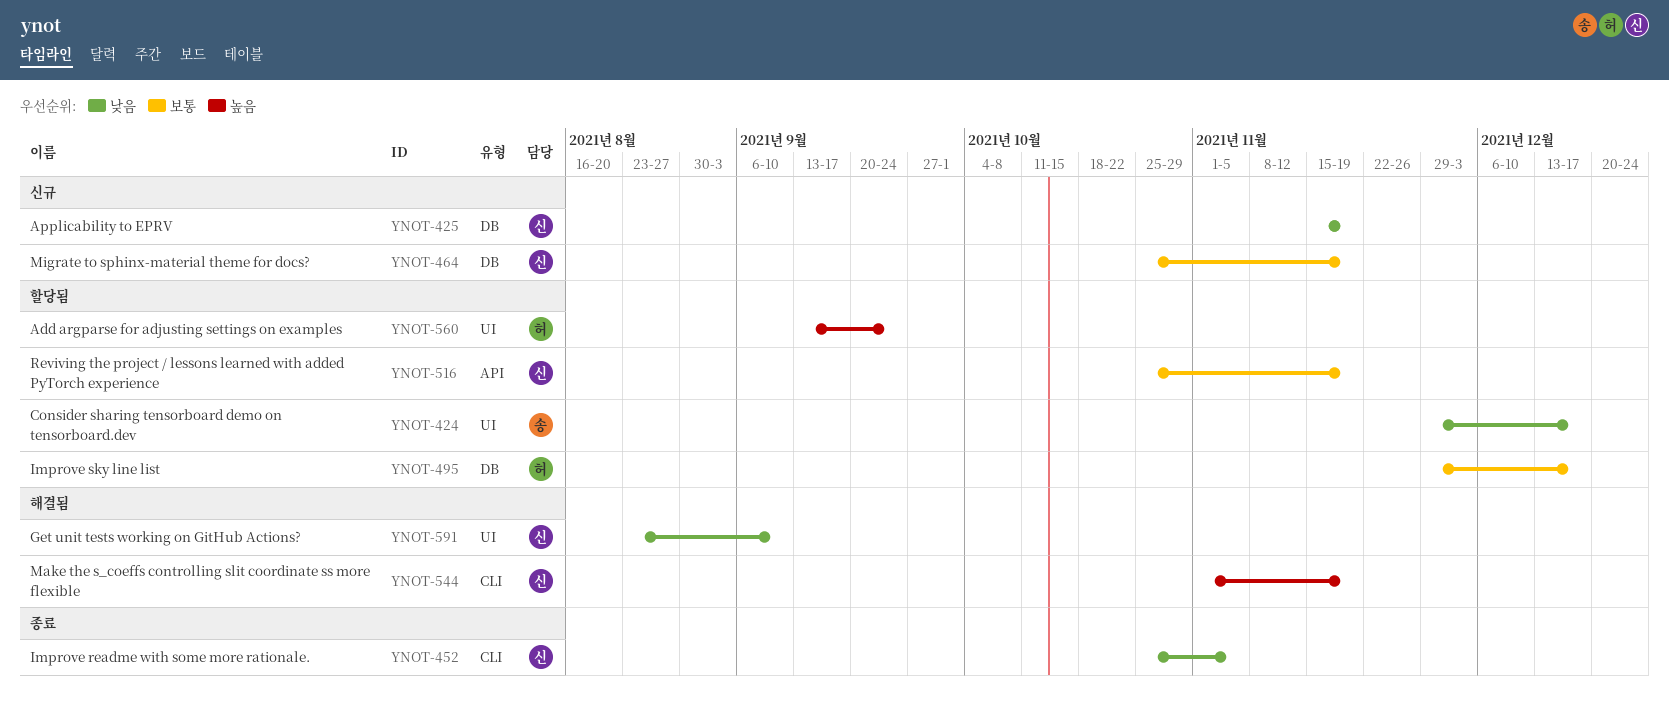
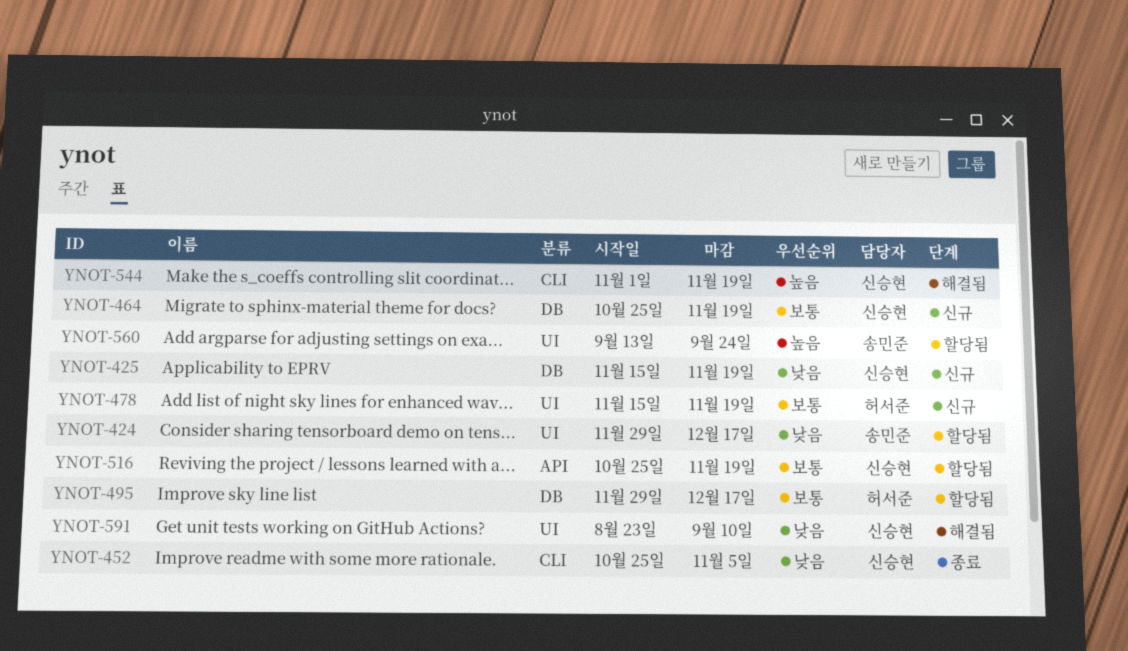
YNOT-478: none -> present
YNOT-560, owner: 허서준 -> 송민준

